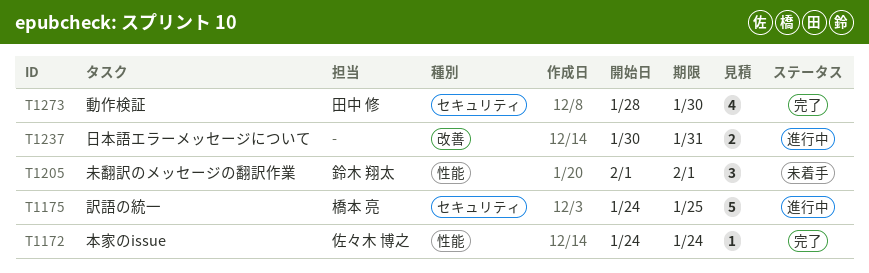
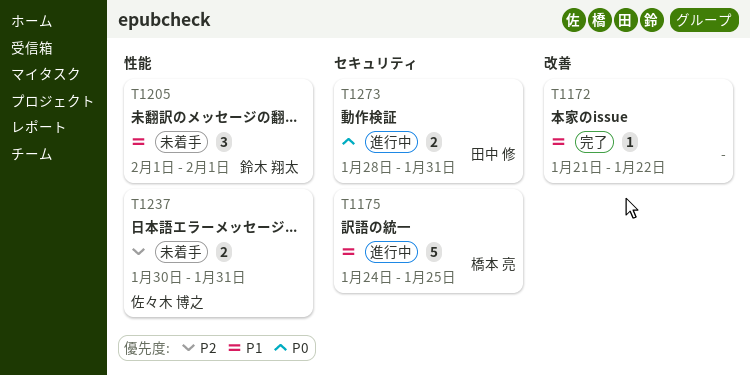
T1172, owner: 佐々木 博之 -> none
T1172, label: 性能 -> 改善
T1172, start: Jan 24 -> Jan 21
T1172, due: Jan 24 -> Jan 22
T1237, status: 進行中 -> 未着手
T1237, owner: none -> 佐々木 博之
T1237, label: 改善 -> 性能
T1273, status: 完了 -> 進行中
T1273, estimate: 4 -> 2
T1273, due: Jan 30 -> Jan 31

